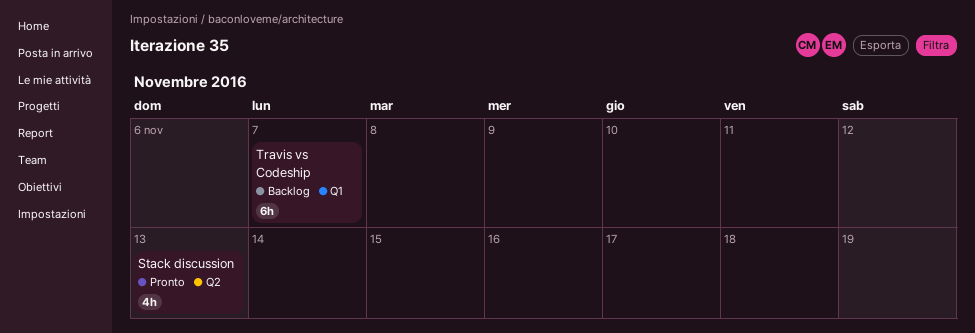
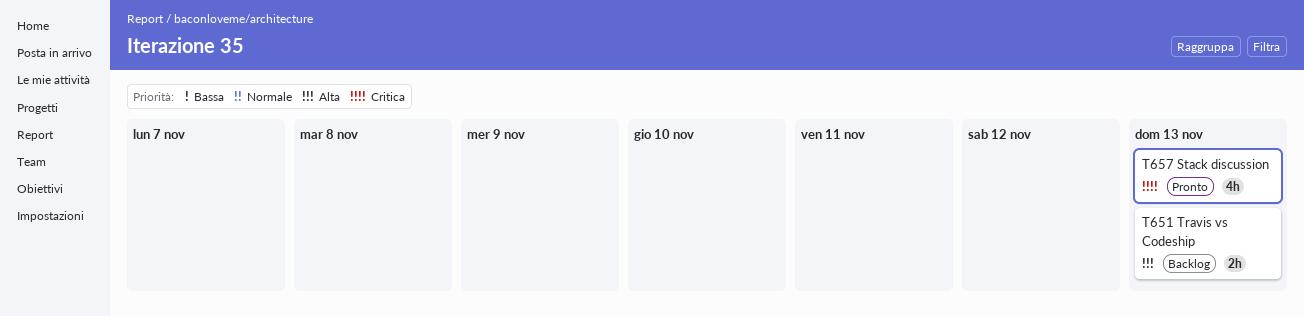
Travis vs Codeship, estimate: 6h -> 2h
Travis vs Codeship, due: Nov 7 -> Nov 13

